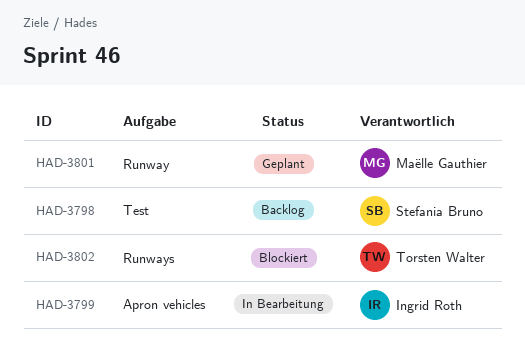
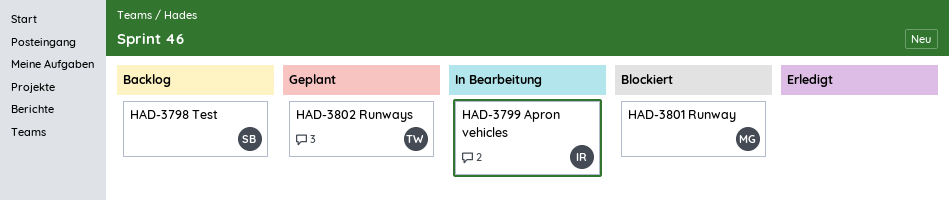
HAD-3801, status: Geplant -> Blockiert
HAD-3802, status: Blockiert -> Geplant

